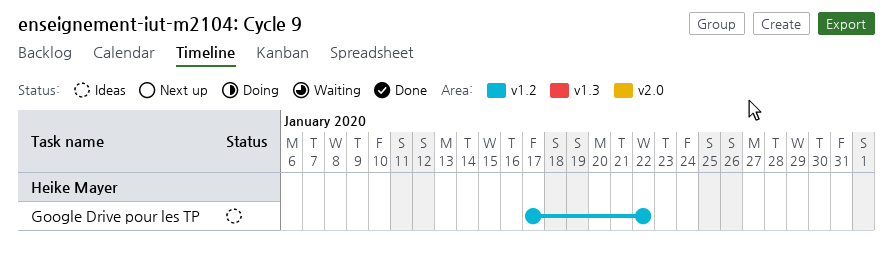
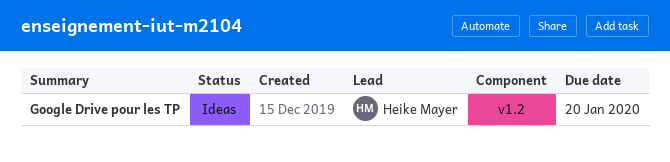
Google Drive pour les TP, due: Jan 22 -> Jan 20

